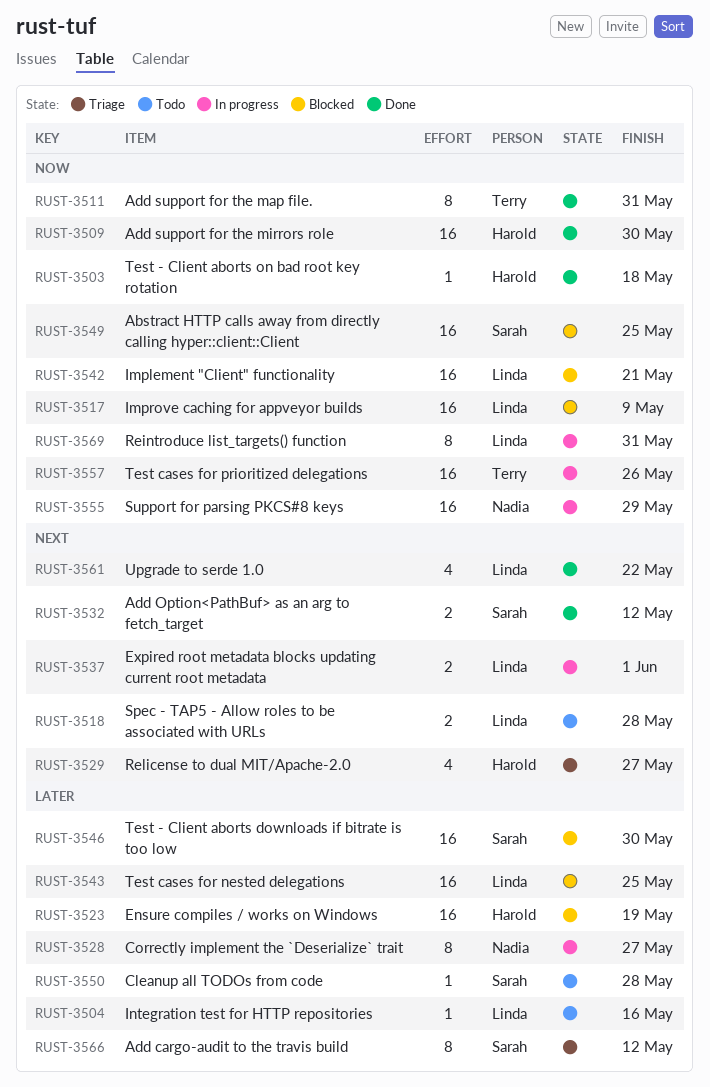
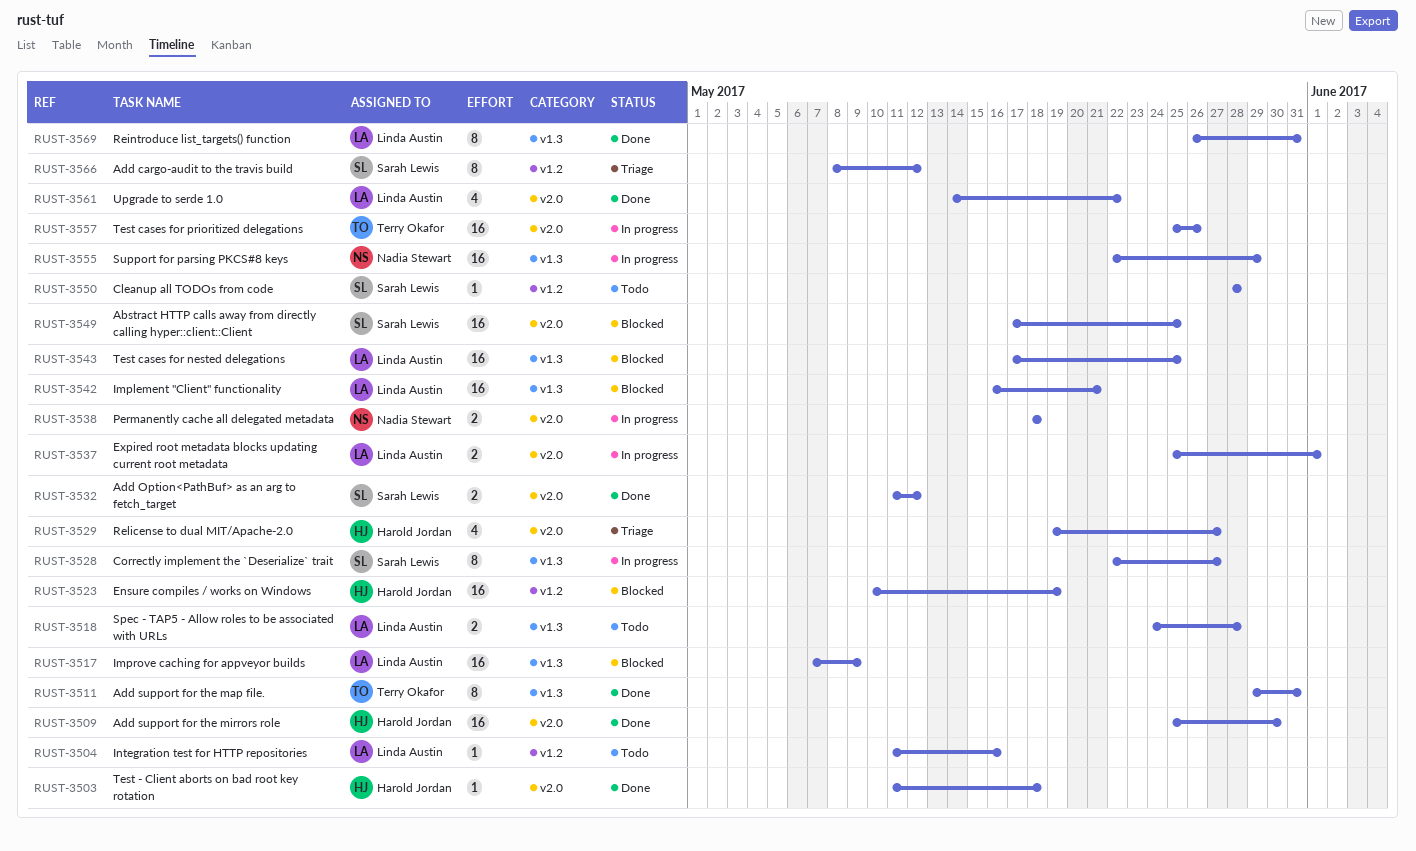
RUST-3528, owner: Nadia Stewart -> Sarah Lewis
RUST-3538: none -> present
RUST-3546: present -> none
RUST-3569, status: In progress -> Done

